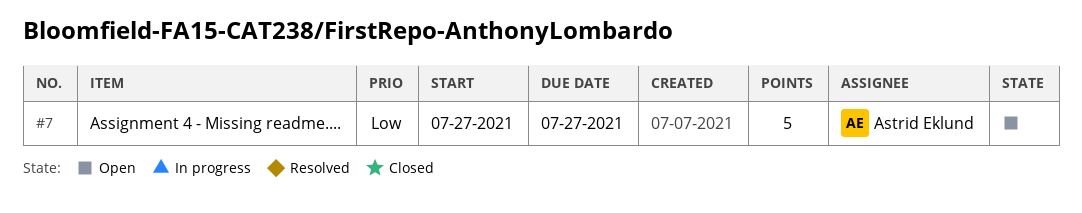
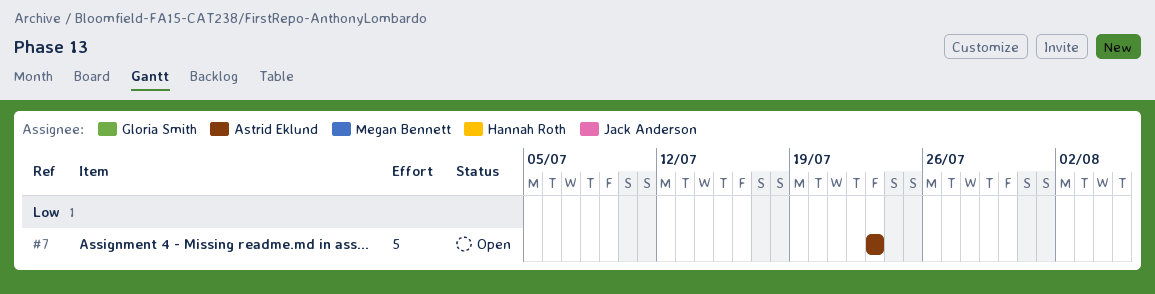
#7, start: Jul 27 -> Jul 23
#7, due: Jul 27 -> Jul 23

